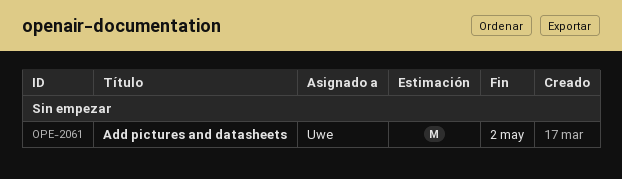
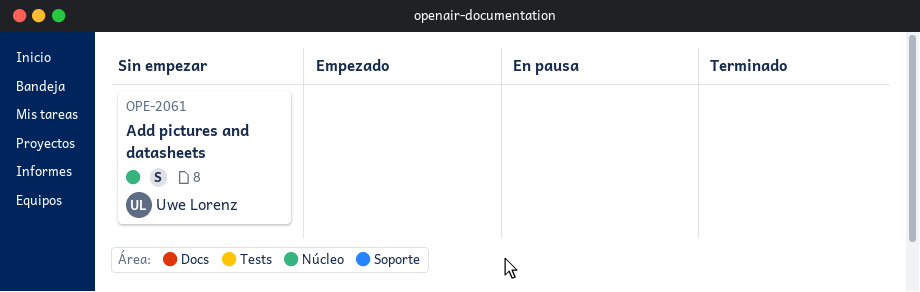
OPE-2061, estimate: M -> S

